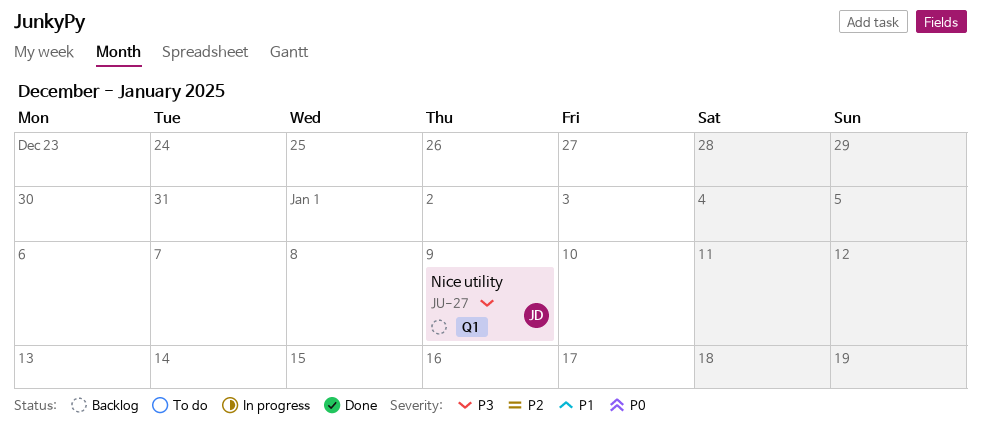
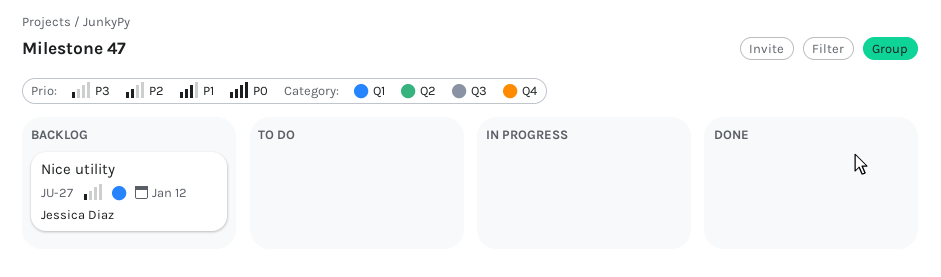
JU-27, due: Jan 9 -> Jan 12

